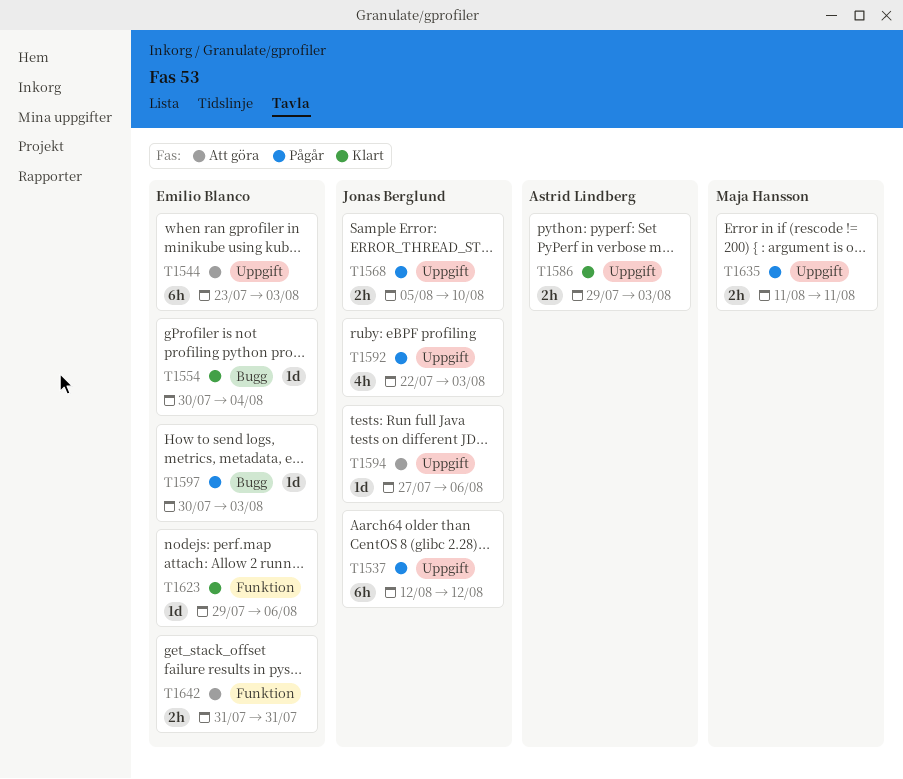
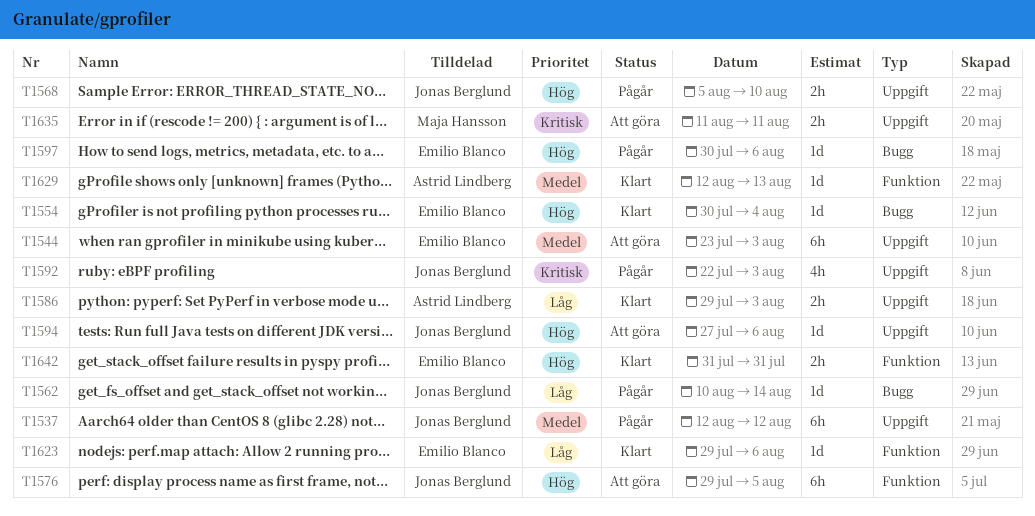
T1562: none -> present
T1576: none -> present
T1597, due: Aug 3 -> Aug 6
T1629: none -> present
T1635, status: Pågår -> Att göra
T1642, status: Att göra -> Klart

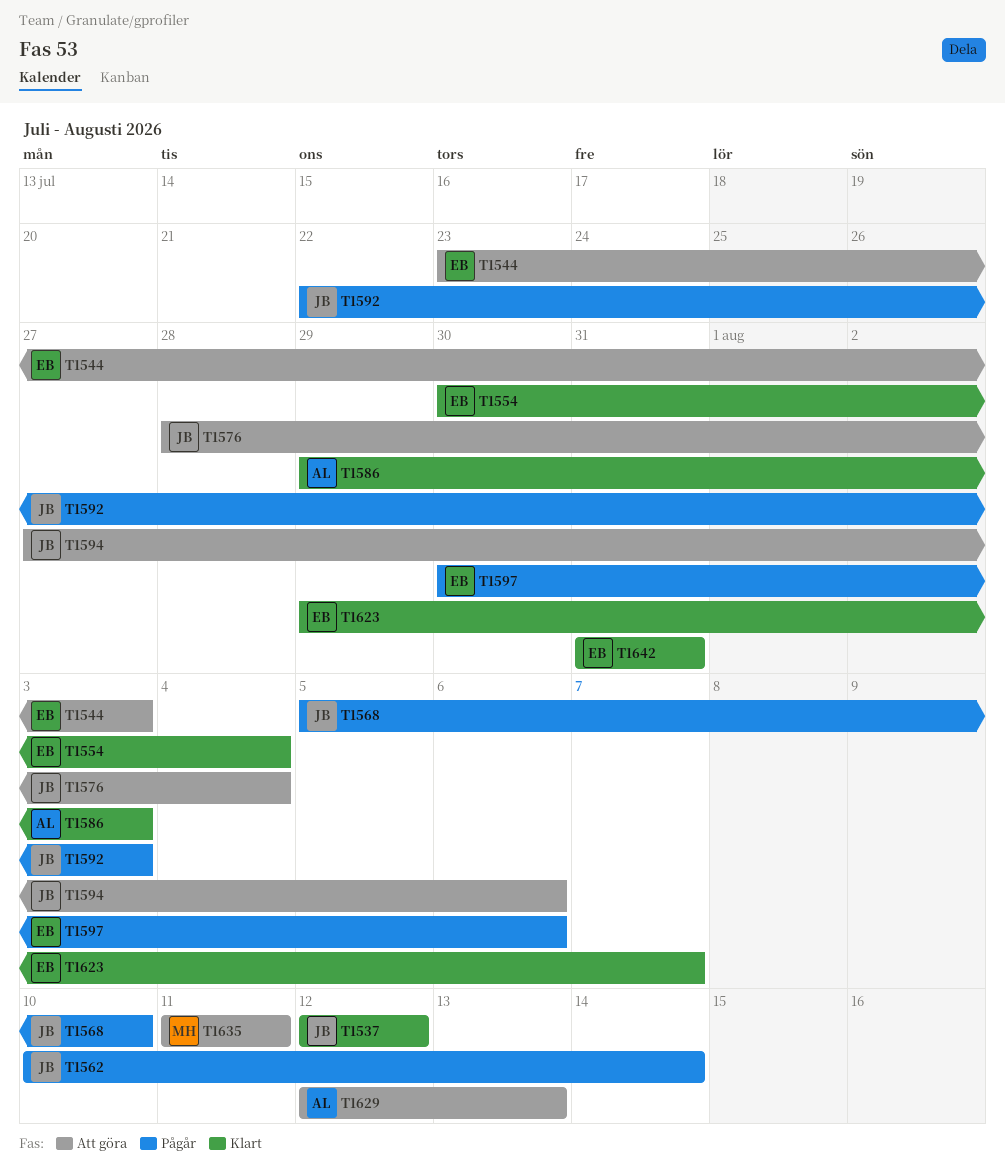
T1537, status: Pågår -> Klart
T1576, start: Jul 29 -> Jul 28
T1576, due: Aug 5 -> Aug 4
T1623, due: Aug 6 -> Aug 7
T1629, status: Klart -> Att göra

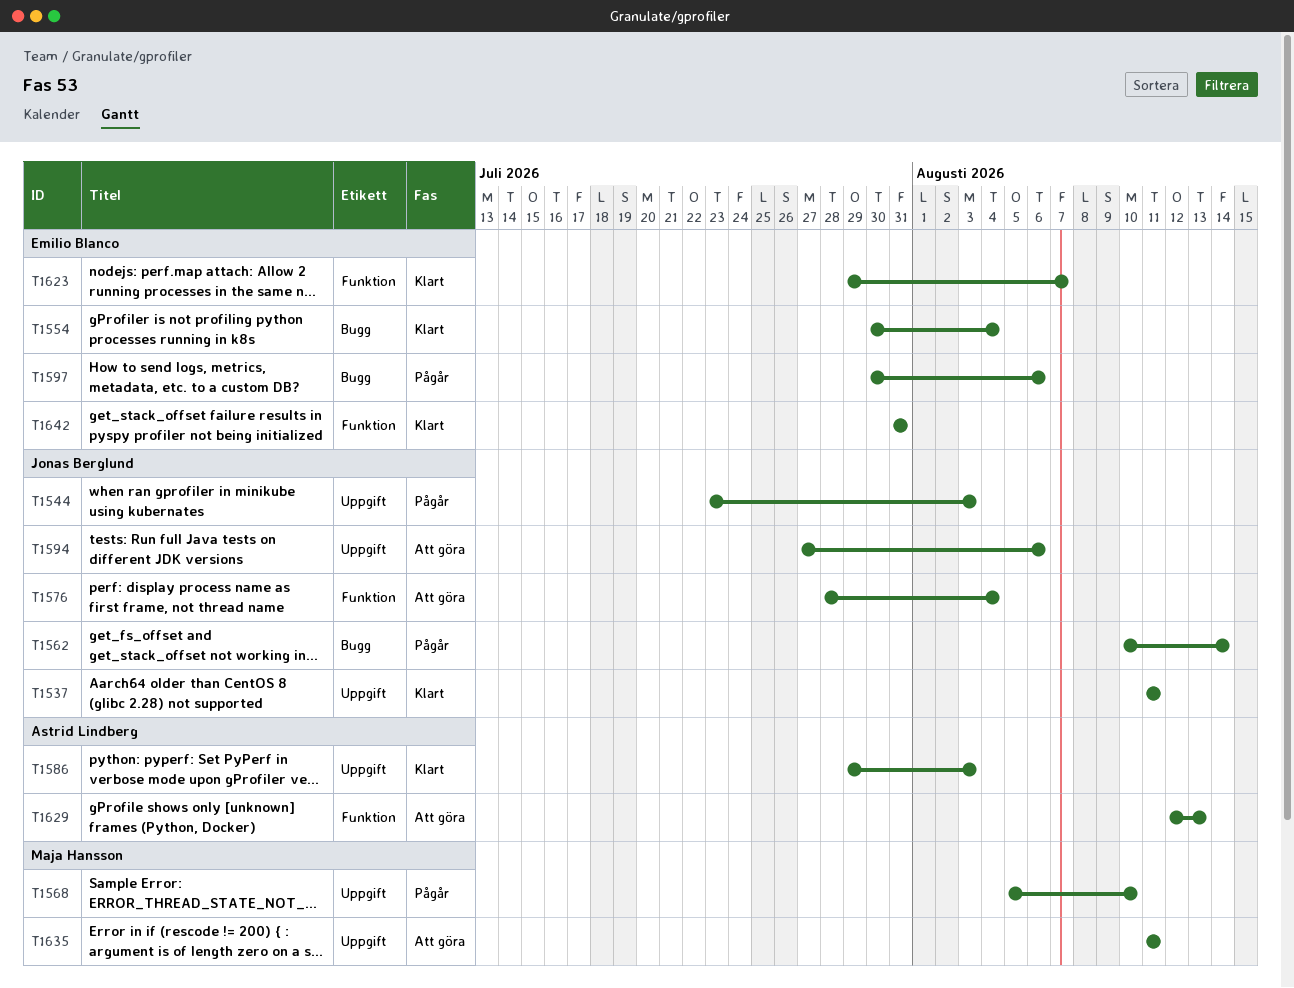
T1537, start: Aug 12 -> Aug 11
T1537, due: Aug 12 -> Aug 11
T1544, status: Att göra -> Pågår
T1544, owner: Emilio Blanco -> Jonas Berglund
T1568, owner: Jonas Berglund -> Maja Hansson
T1592: present -> none

